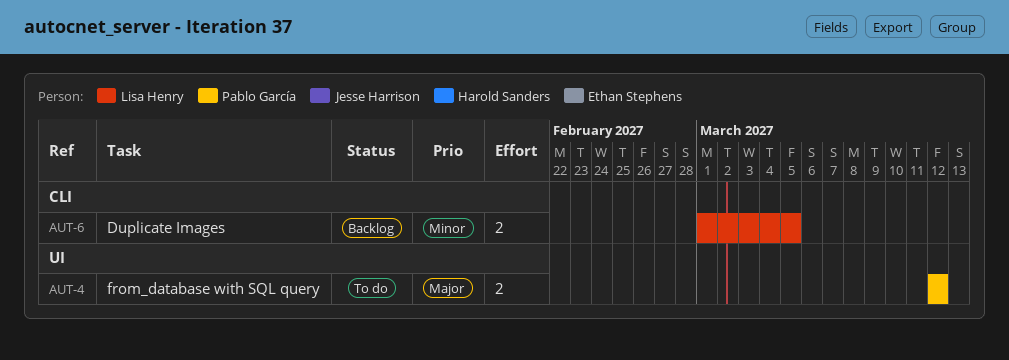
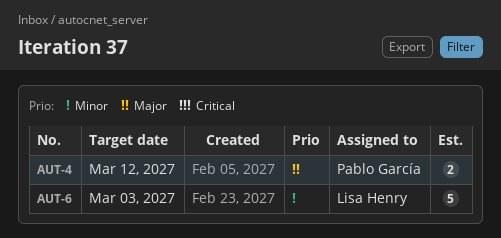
AUT-6, estimate: 2 -> 5
AUT-6, due: Mar 5 -> Mar 3

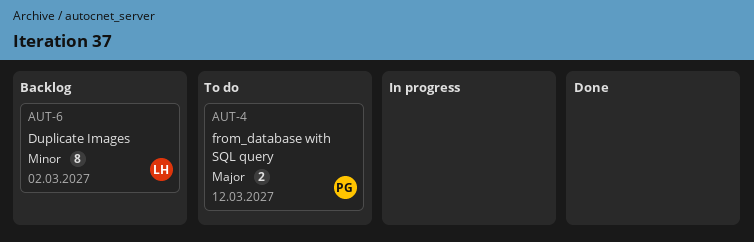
AUT-6, estimate: 5 -> 8
AUT-6, due: Mar 3 -> Mar 2

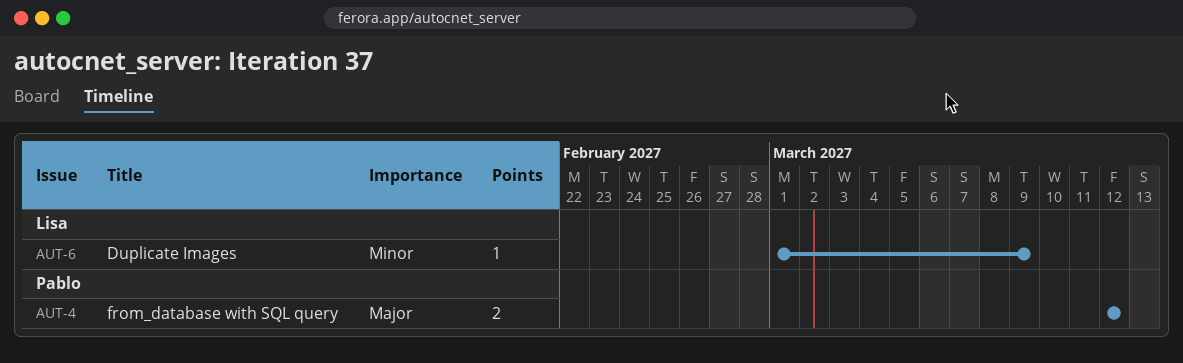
AUT-6, estimate: 8 -> 1
AUT-6, due: Mar 2 -> Mar 9

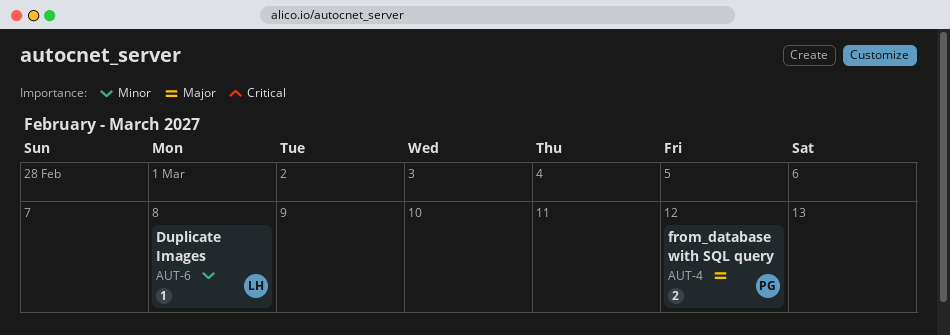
AUT-6, due: Mar 9 -> Mar 8

